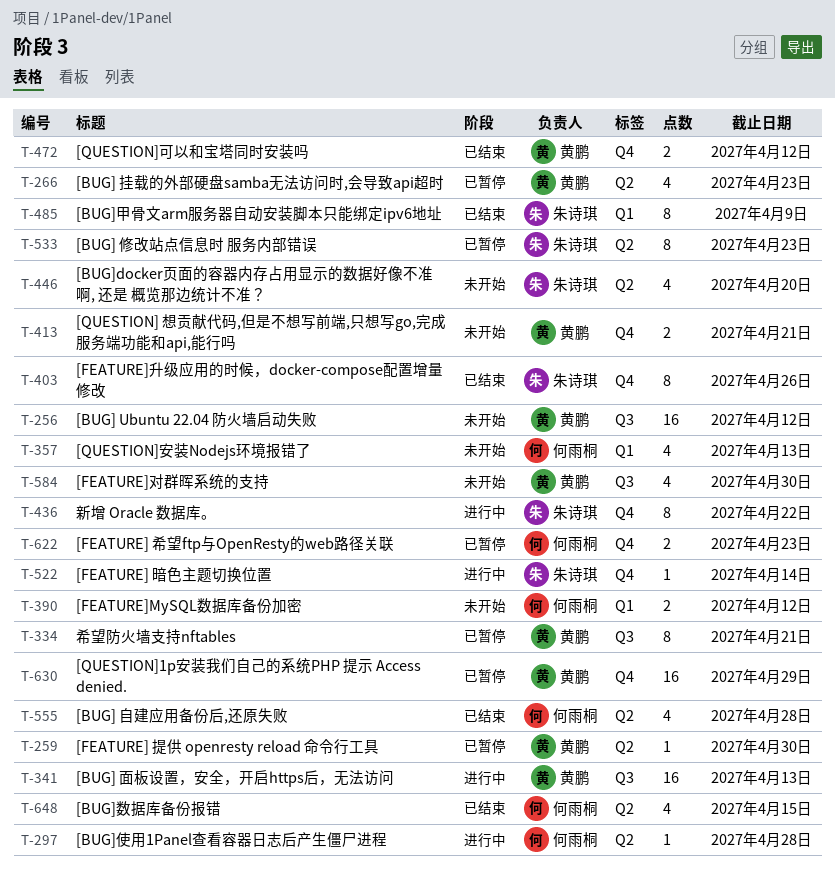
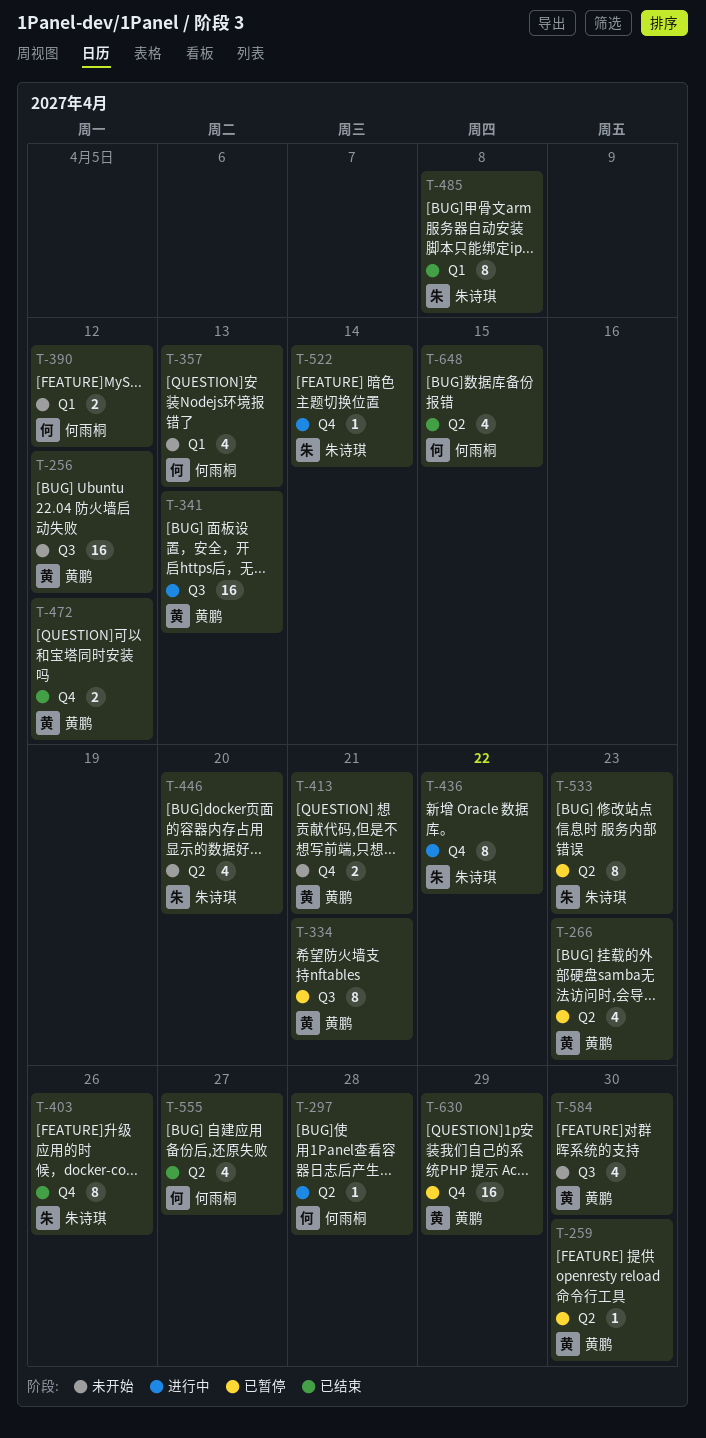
T-485, due: Apr 9 -> Apr 8
T-555, due: Apr 28 -> Apr 27
T-622: present -> none

